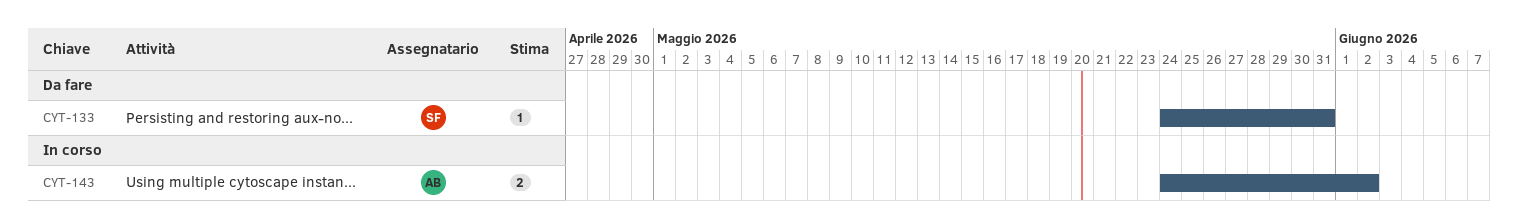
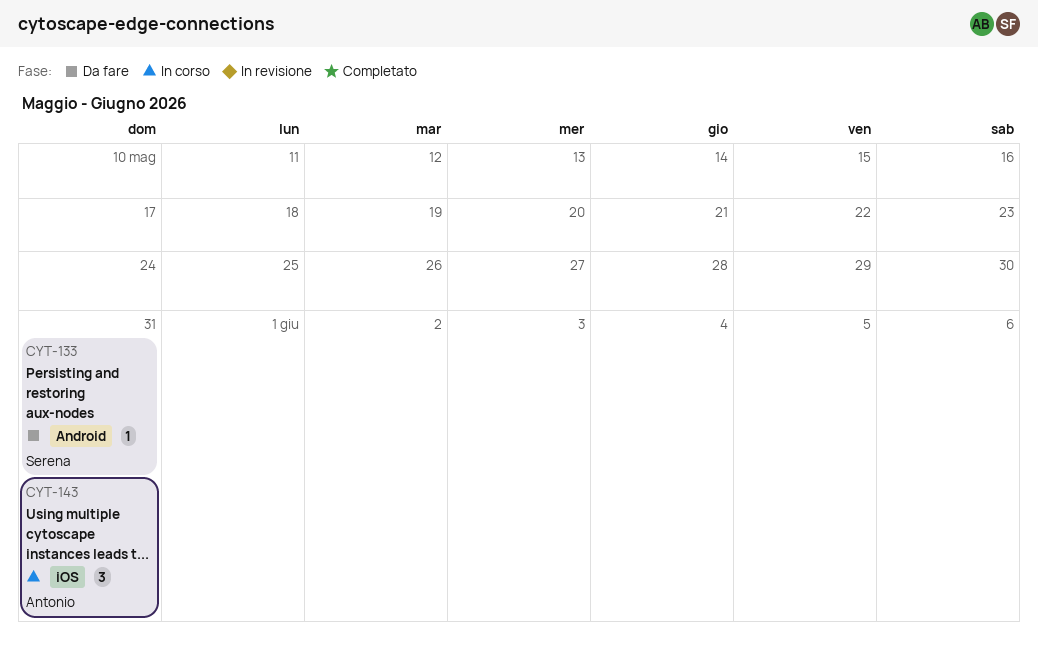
CYT-143, estimate: 2 -> 3
CYT-143, due: Jun 2 -> May 31

